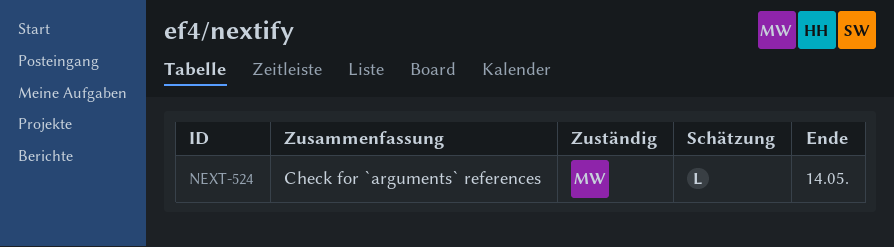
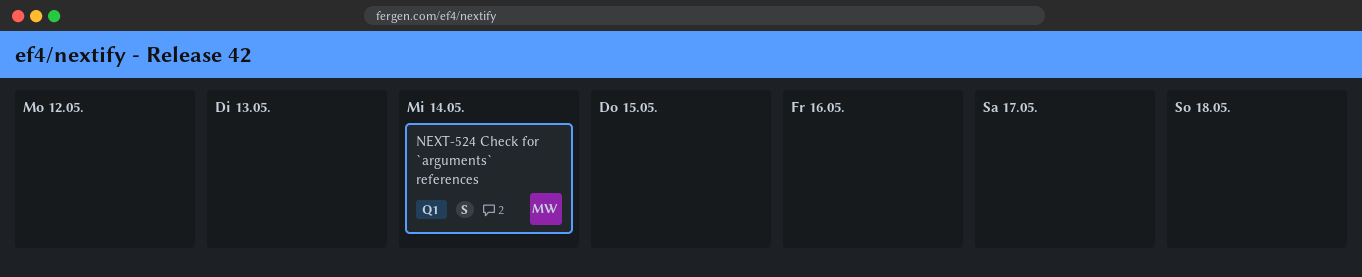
NEXT-524, estimate: L -> S

